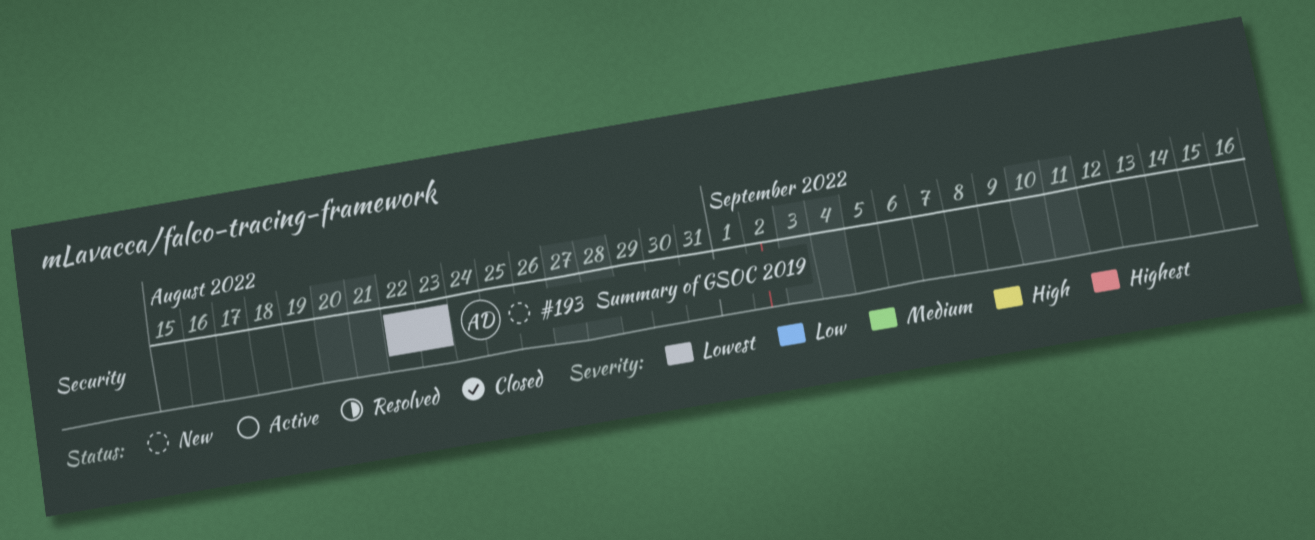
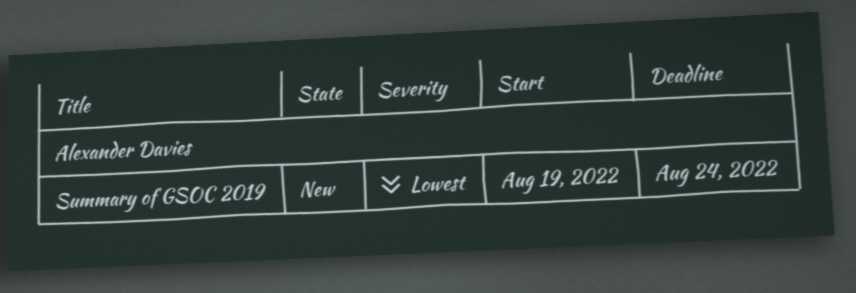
Summary of GSOC 2019, start: Aug 22 -> Aug 19
Summary of GSOC 2019, due: Aug 23 -> Aug 24

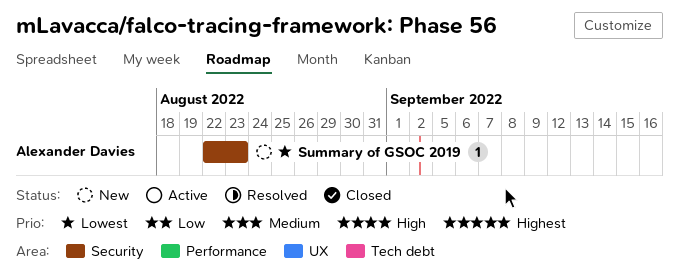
Summary of GSOC 2019, start: Aug 19 -> Aug 22
Summary of GSOC 2019, due: Aug 24 -> Aug 23

